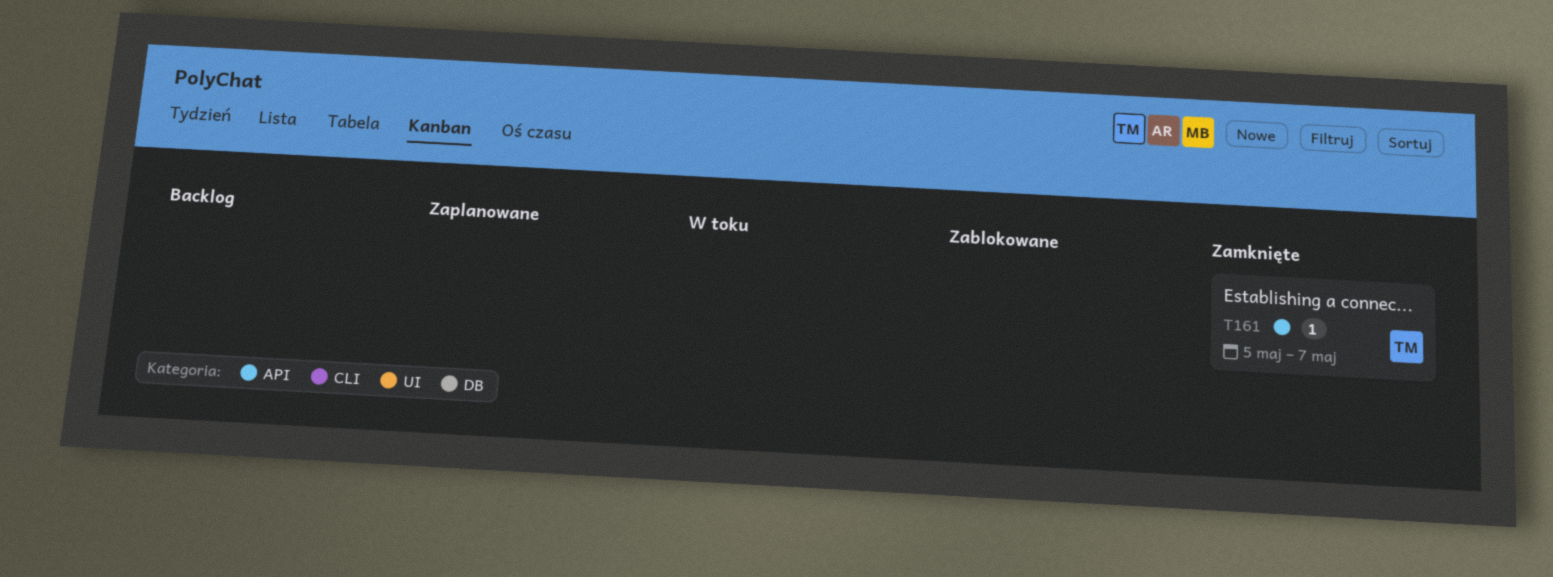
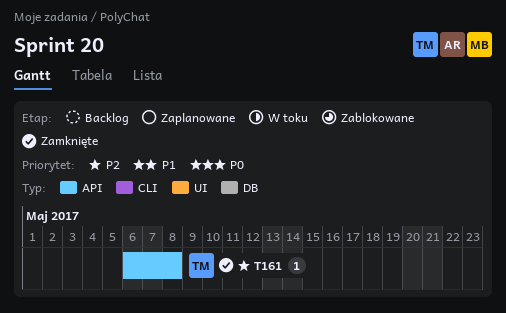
T161, start: May 5 -> May 6
T161, due: May 7 -> May 8

